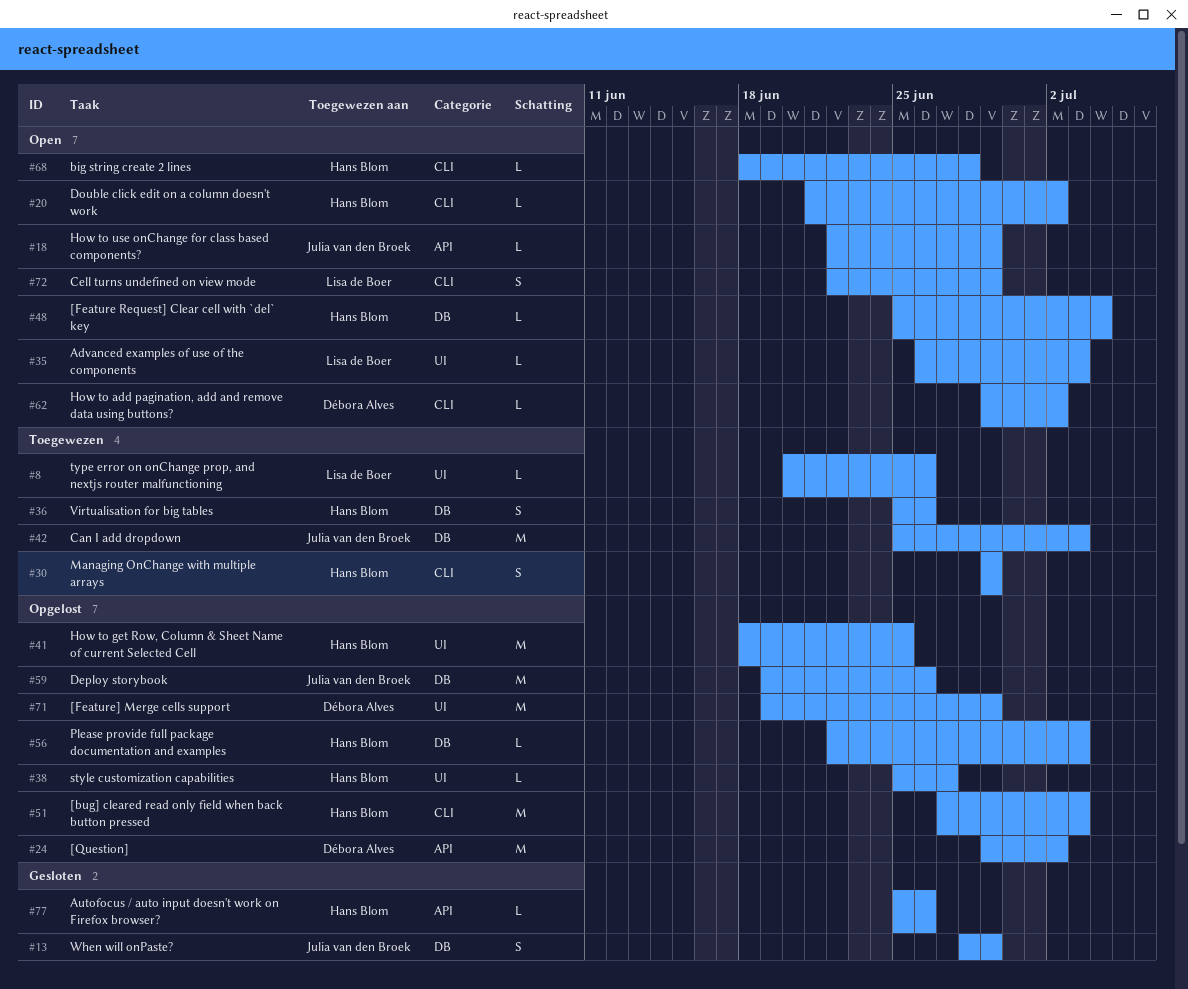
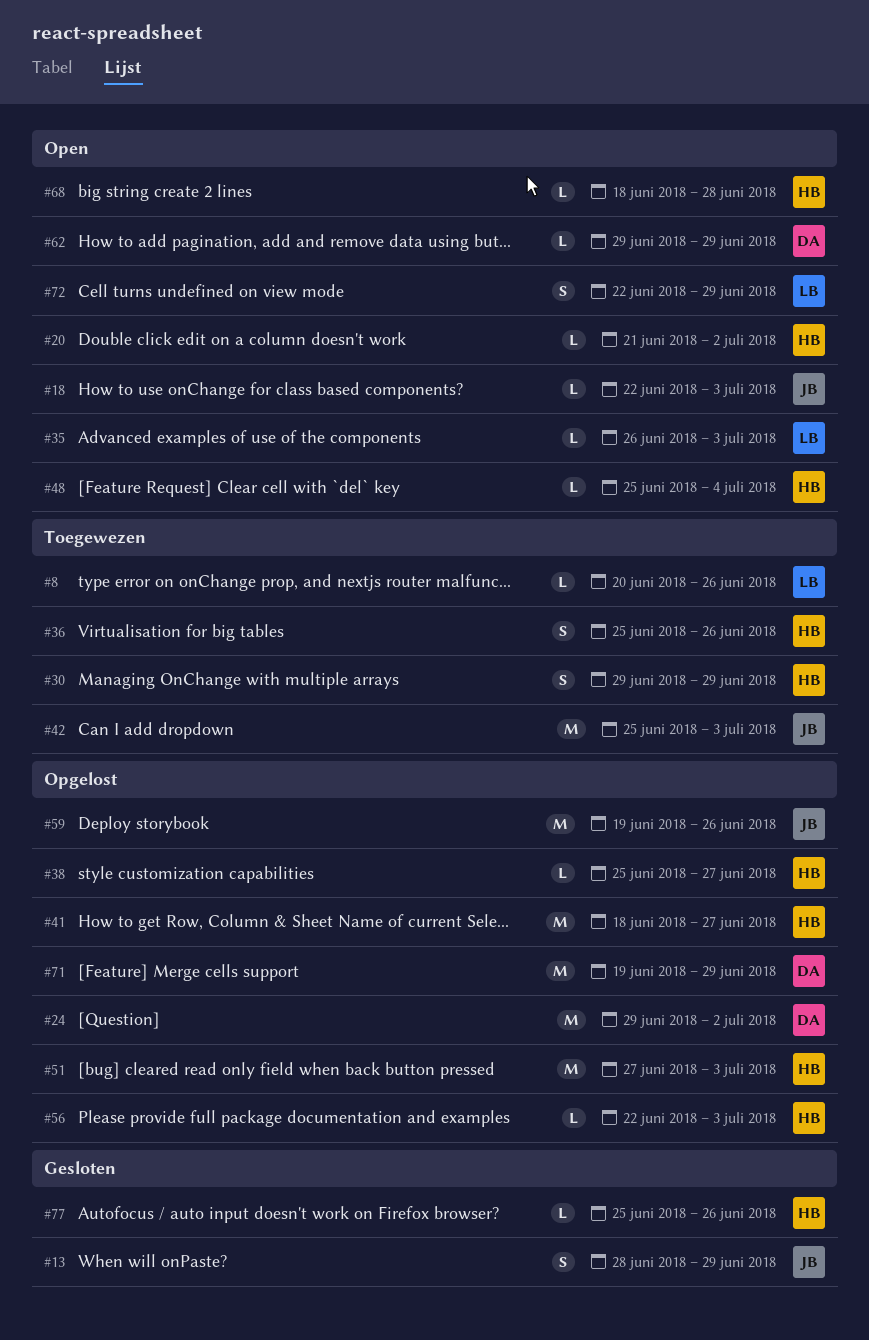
#18, due: Jun 29 -> Jul 3
#41, due: Jun 25 -> Jun 27
#62, due: Jul 2 -> Jun 29

